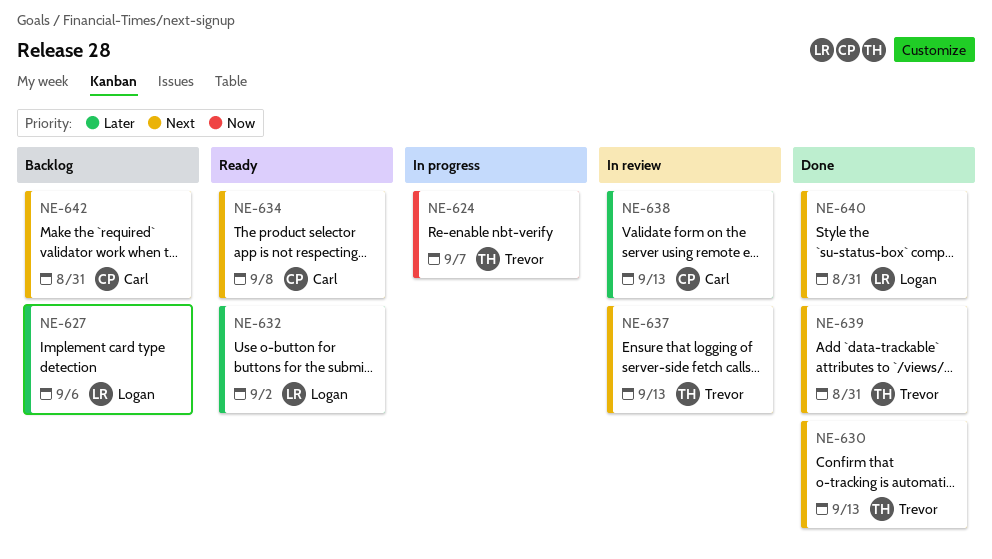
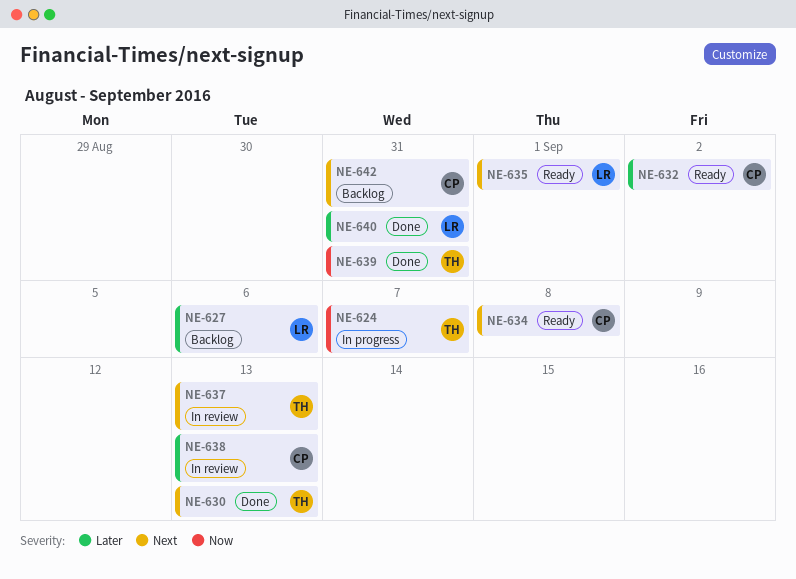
NE-632, owner: Logan -> Carl
NE-635: none -> present
NE-639, priority: Next -> Now
NE-640, priority: Next -> Later

